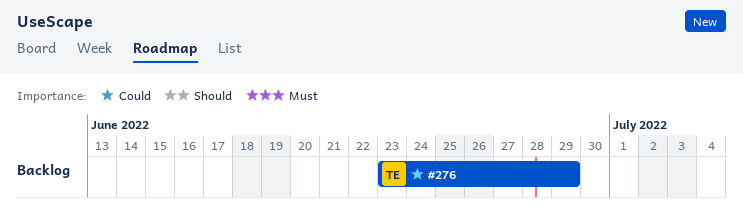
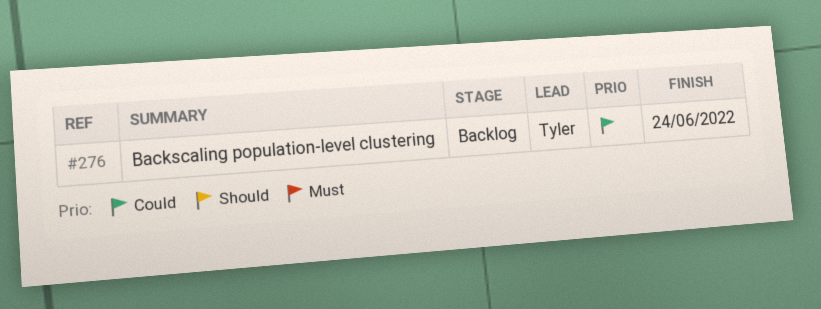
#276, due: Jun 29 -> Jun 24

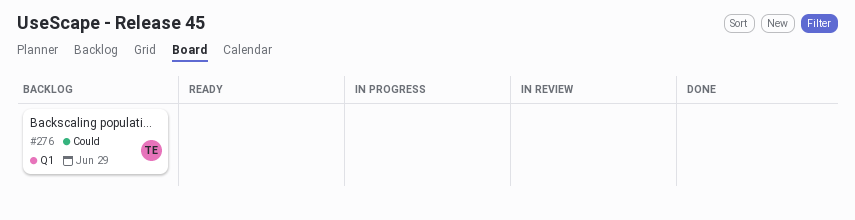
#276, due: Jun 24 -> Jun 29

